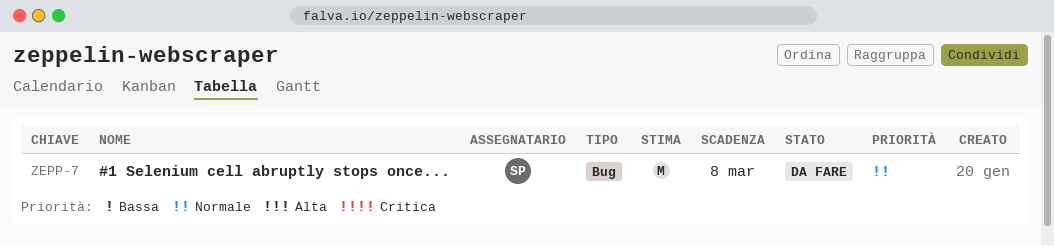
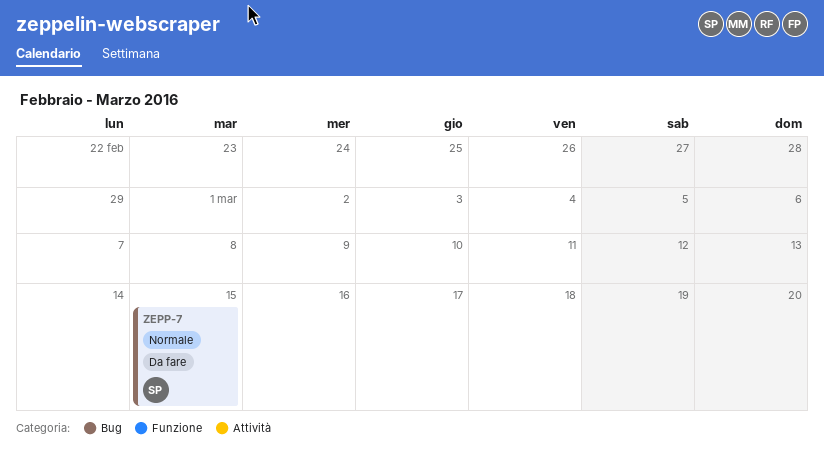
ZEPP-7, due: Mar 8 -> Mar 15

